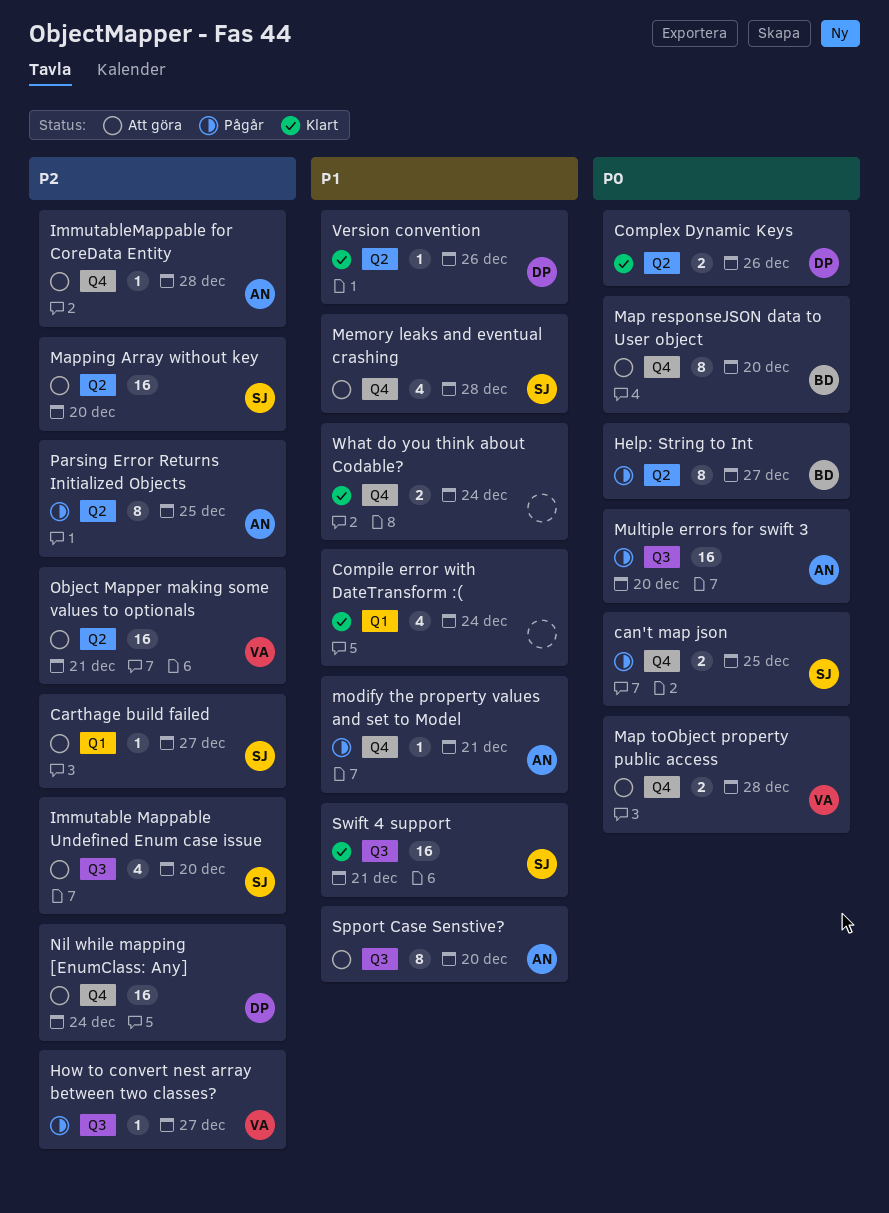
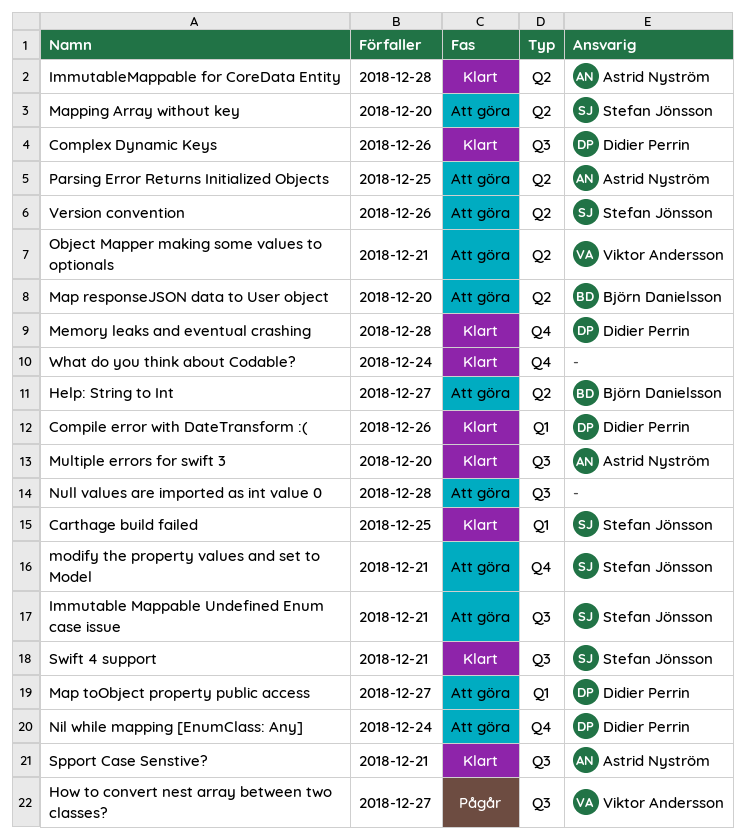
can't map json: present -> none
Carthage build failed, status: Att göra -> Klart
Carthage build failed, due: Dec 27 -> Dec 25
Compile error with DateTransform :(, owner: none -> Didier Perrin
Compile error with DateTransform :(, due: Dec 24 -> Dec 26
Complex Dynamic Keys, label: Q2 -> Q3
Help: String to Int, status: Pågår -> Att göra
Immutable Mappable Undefined Enum case issue, due: Dec 20 -> Dec 21
ImmutableMappable for CoreData Entity, status: Att göra -> Klart
ImmutableMappable for CoreData Entity, label: Q4 -> Q2
Map responseJSON data to User object, label: Q4 -> Q2
Map toObject property public access, owner: Viktor Andersson -> Didier Perrin
Map toObject property public access, label: Q4 -> Q1
Map toObject property public access, due: Dec 28 -> Dec 27
Memory leaks and eventual crashing, status: Att göra -> Klart
Memory leaks and eventual crashing, owner: Stefan Jönsson -> Didier Perrin
modify the property values and set to Model, status: Pågår -> Att göra
modify the property values and set to Model, owner: Astrid Nyström -> Stefan Jönsson
Multiple errors for swift 3, status: Pågår -> Klart
Null values are imported as int value 0: none -> present
Parsing Error Returns Initialized Objects, status: Pågår -> Att göra
Spport Case Senstive?, status: Att göra -> Klart
Spport Case Senstive?, due: Dec 20 -> Dec 21
Version convention, status: Klart -> Att göra
Version convention, owner: Didier Perrin -> Stefan Jönsson

